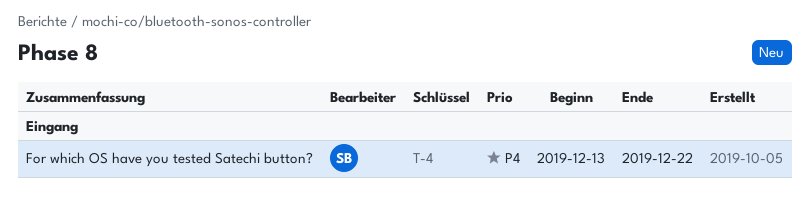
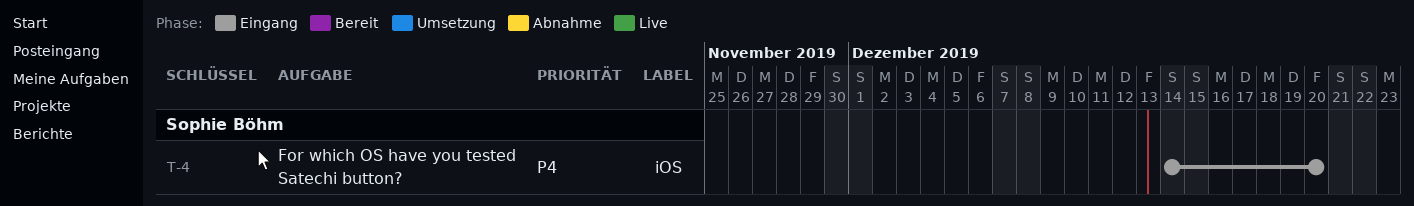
T-4, start: Dec 13 -> Dec 14
T-4, due: Dec 22 -> Dec 20

